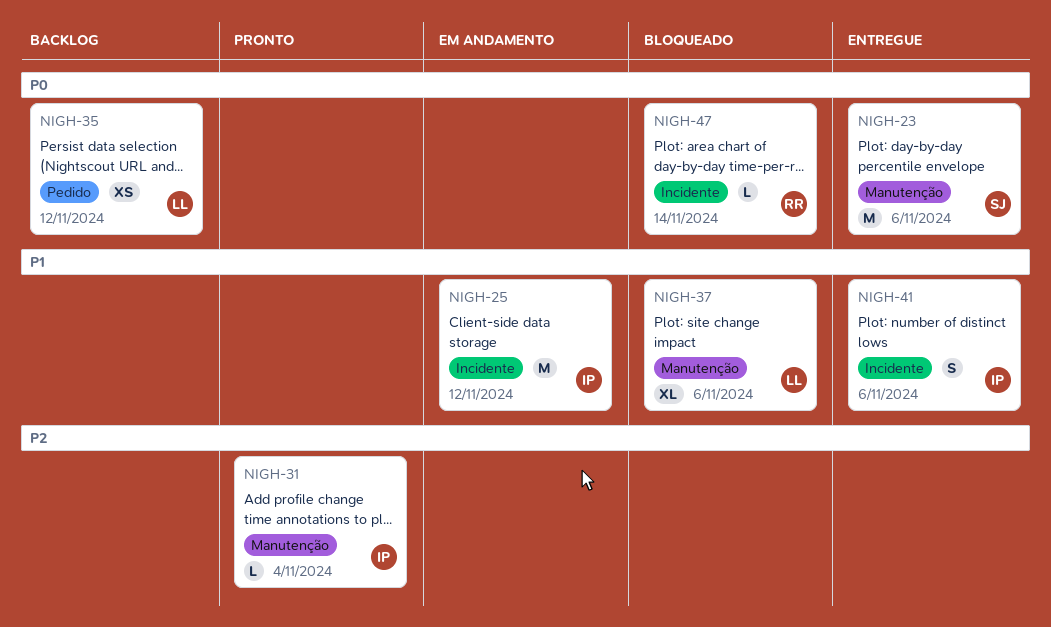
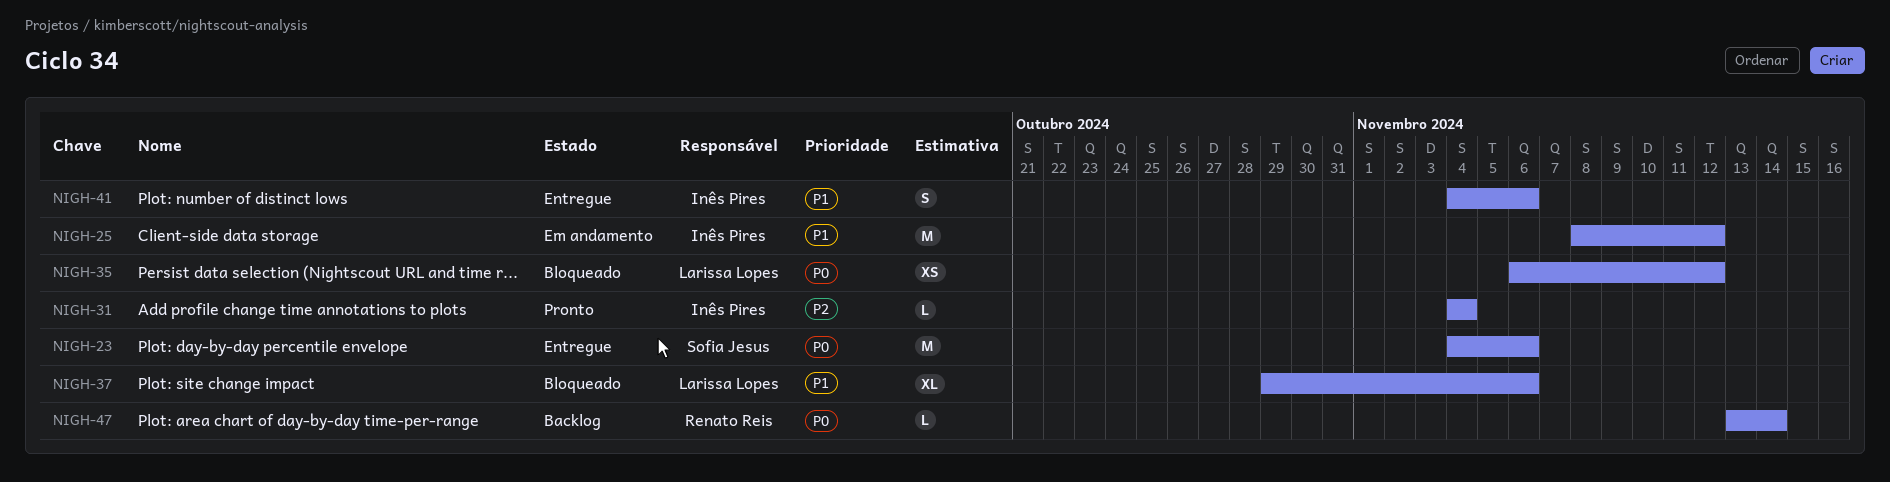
NIGH-35, status: Backlog -> Bloqueado
NIGH-47, status: Bloqueado -> Backlog

